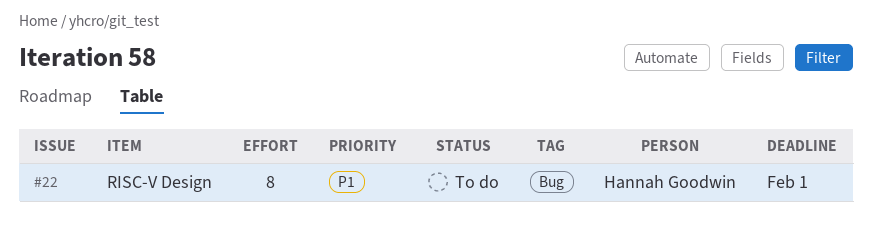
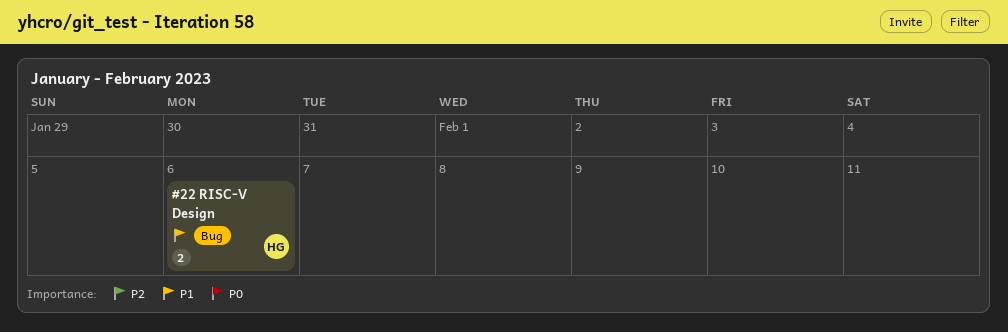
#22, estimate: 8 -> 2
#22, due: Feb 1 -> Feb 6

